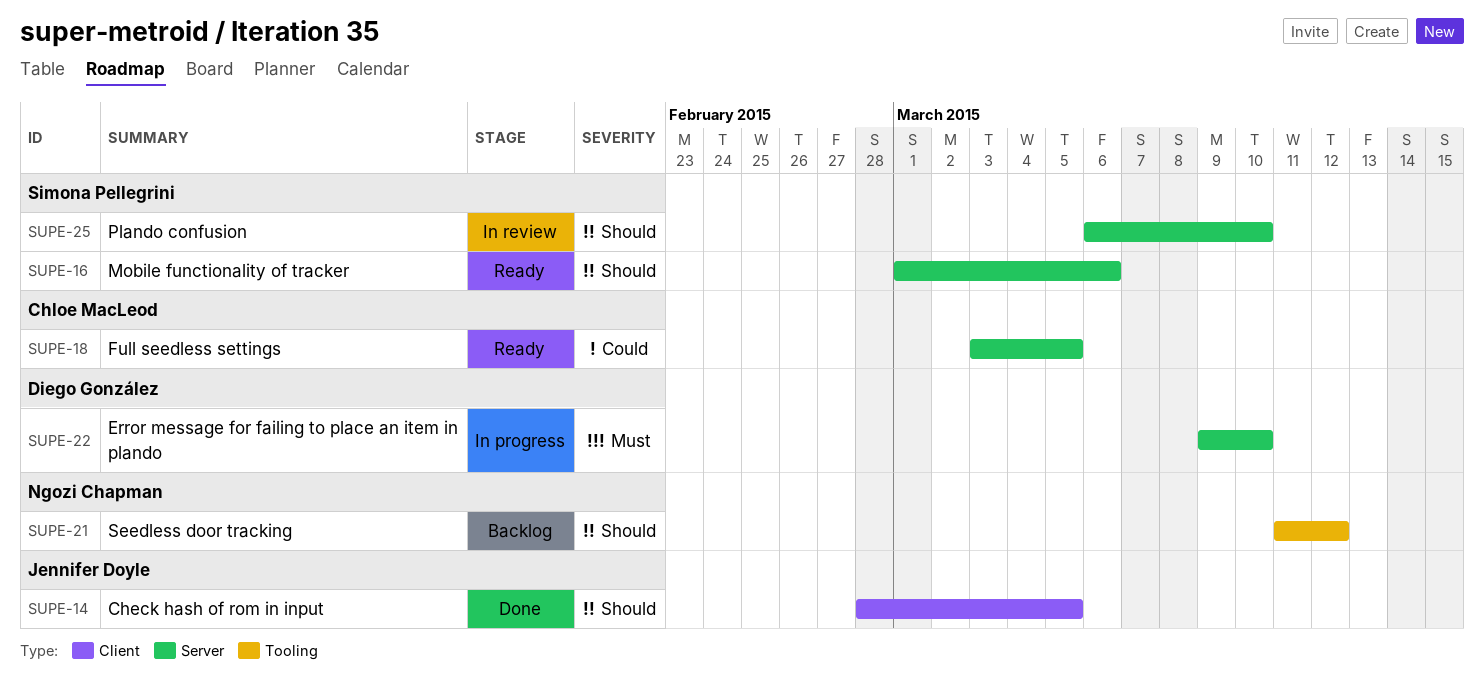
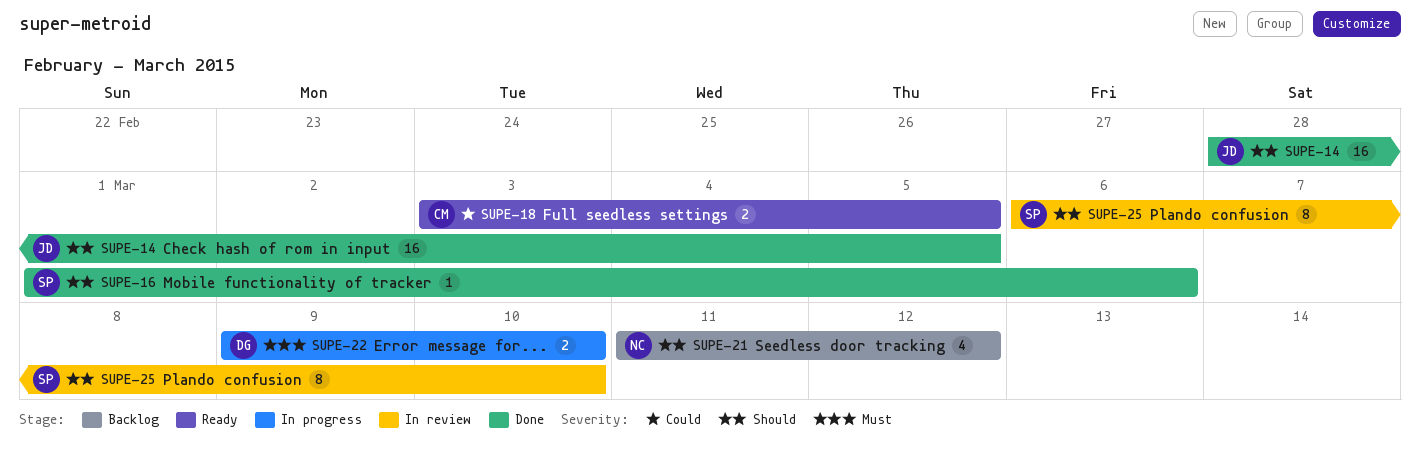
SUPE-16, status: Ready -> Done

